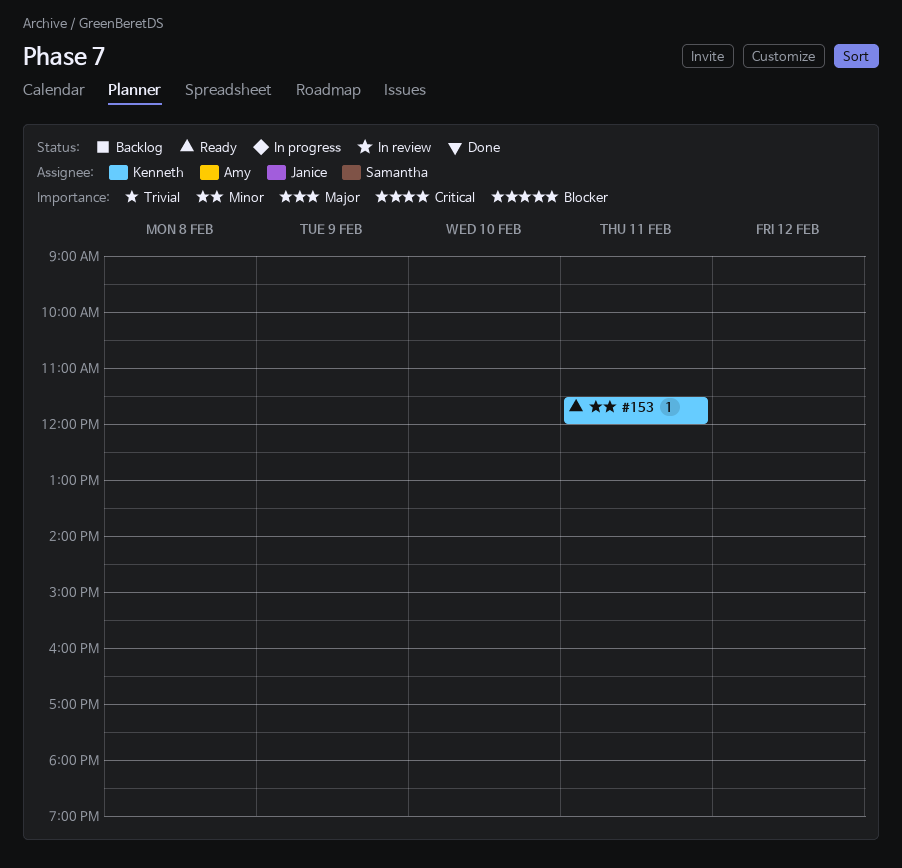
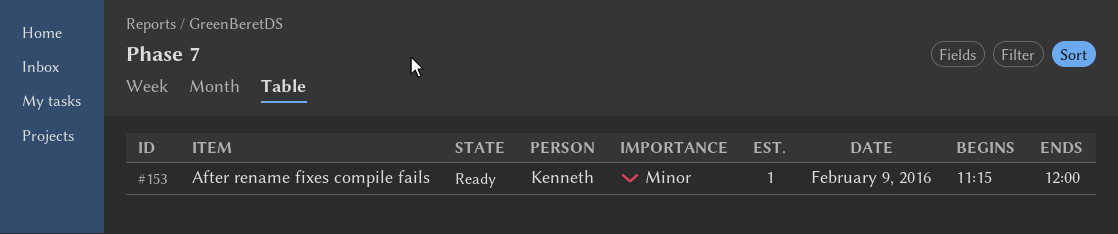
#153, day: Feb 11 -> Feb 9
#153, begins: 11:30 -> 11:15

